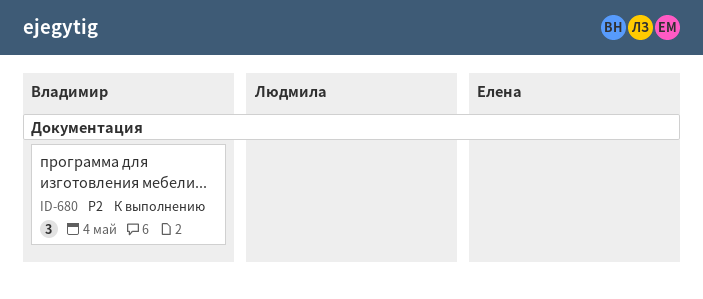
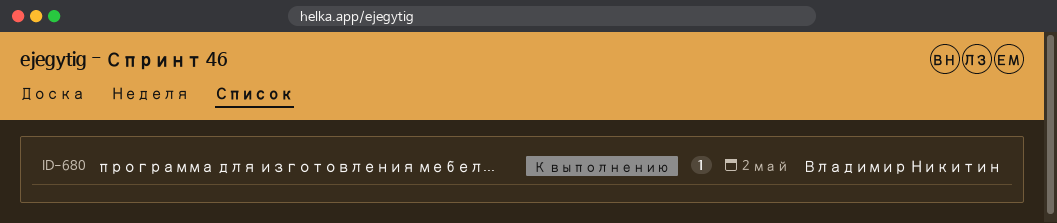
ID-680, estimate: 3 -> 1
ID-680, due: May 4 -> May 2

